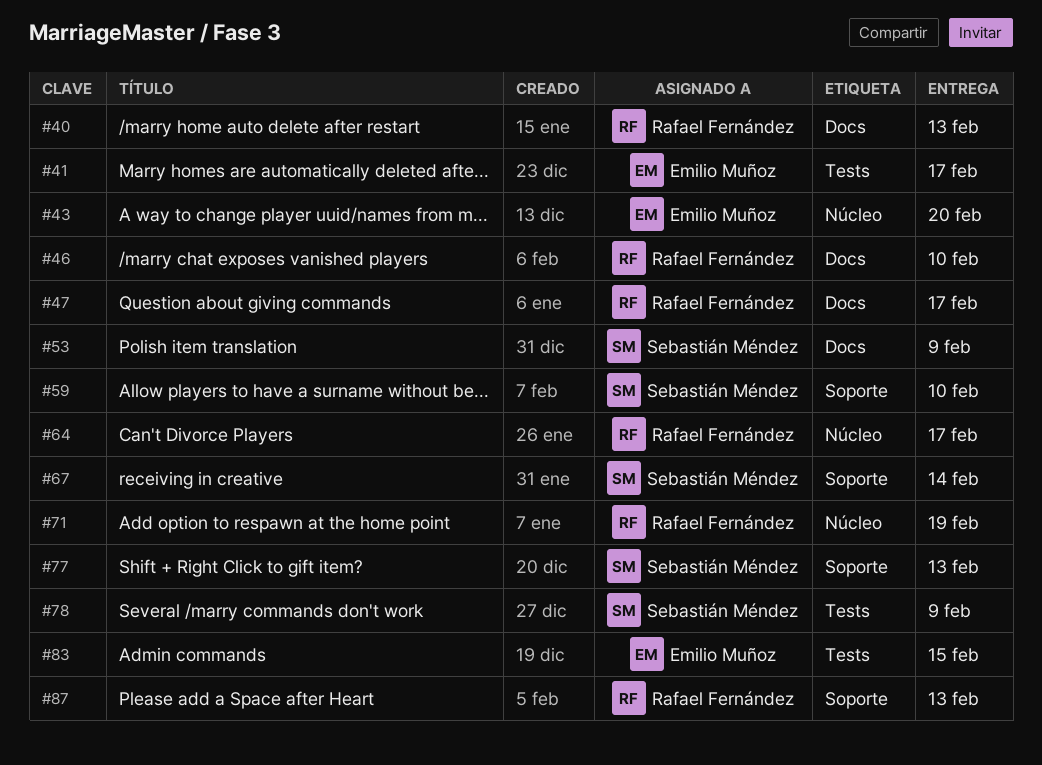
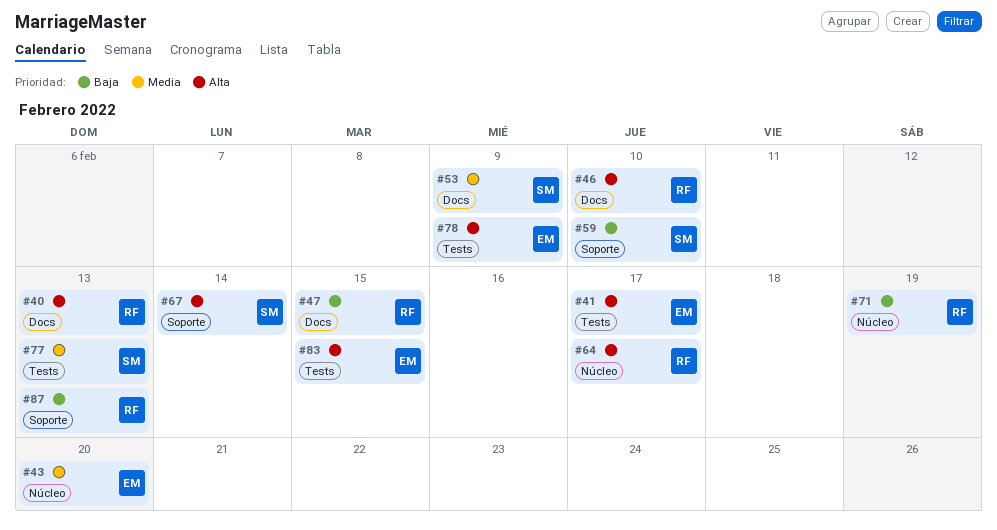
#47, due: Feb 17 -> Feb 15
#77, label: Soporte -> Tests
#78, owner: Sebastián Méndez -> Emilio Muñoz

